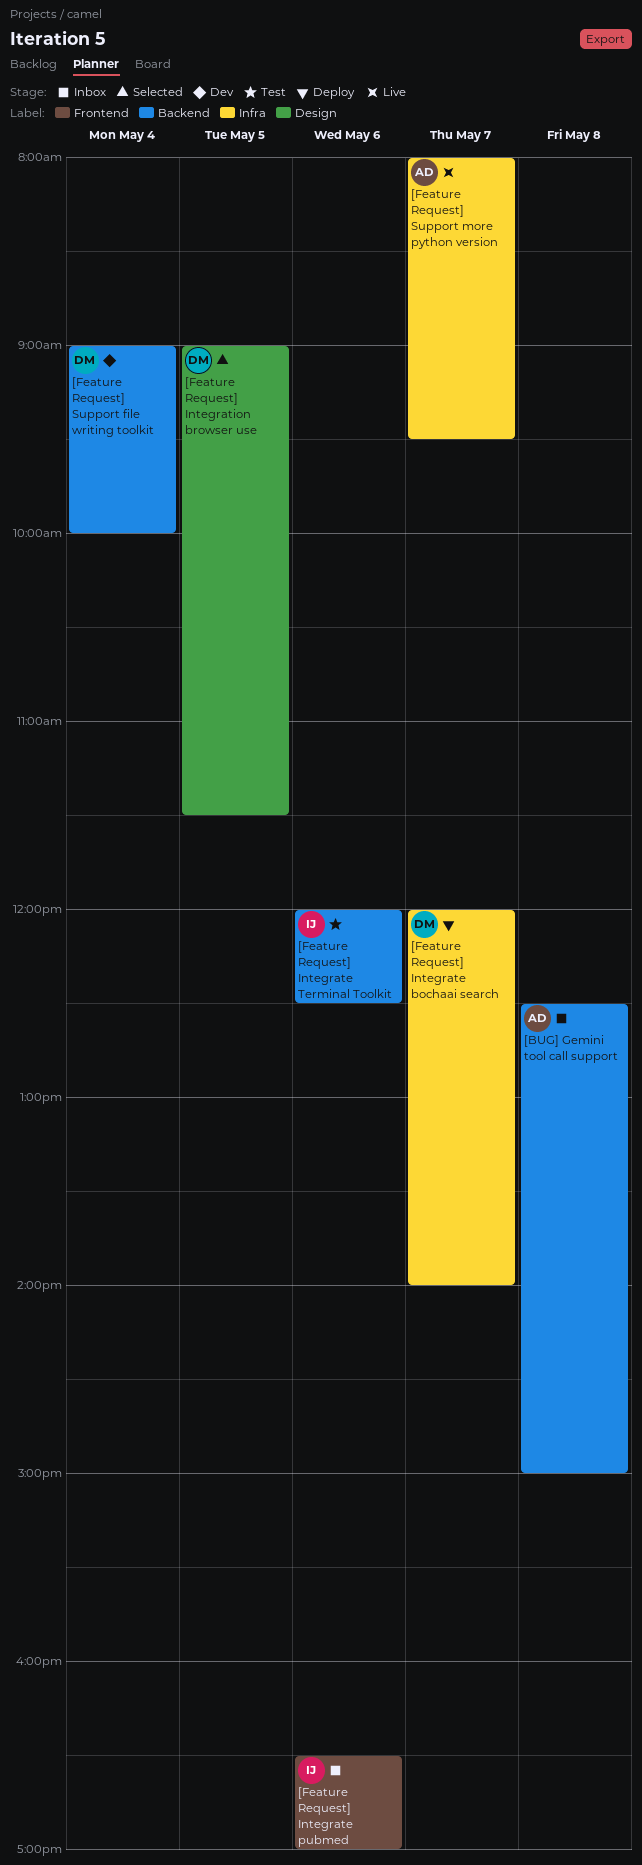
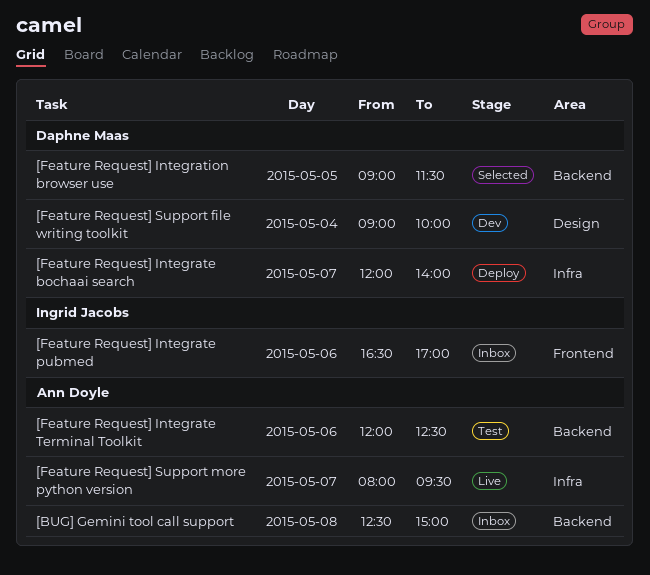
[Feature Request] Integrate Terminal Toolkit, owner: Ingrid Jacobs -> Ann Doyle
[Feature Request] Integration browser use, label: Design -> Backend
[Feature Request] Support file writing toolkit, label: Backend -> Design

